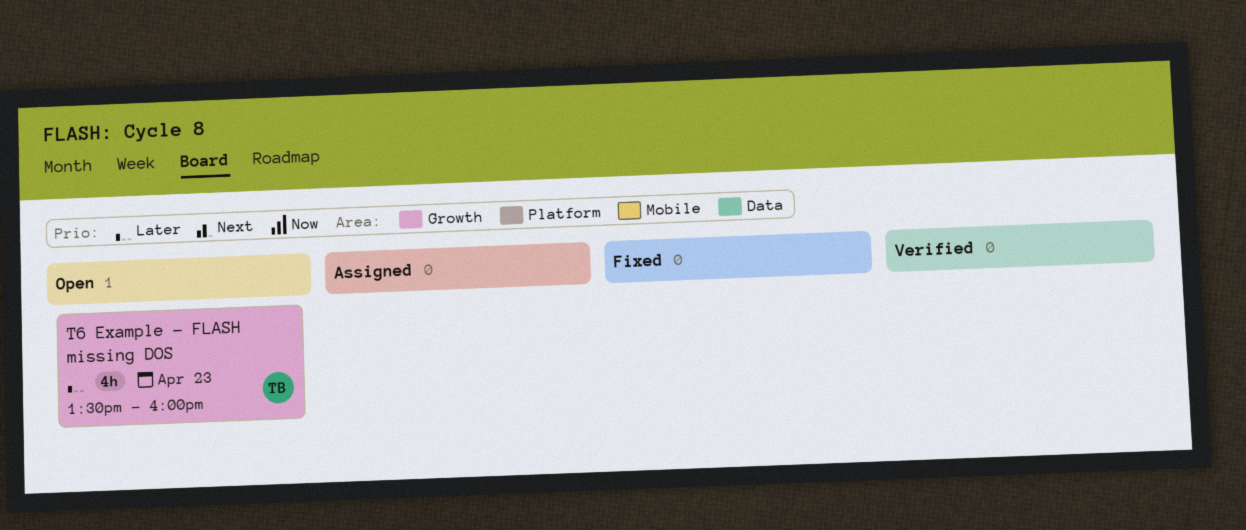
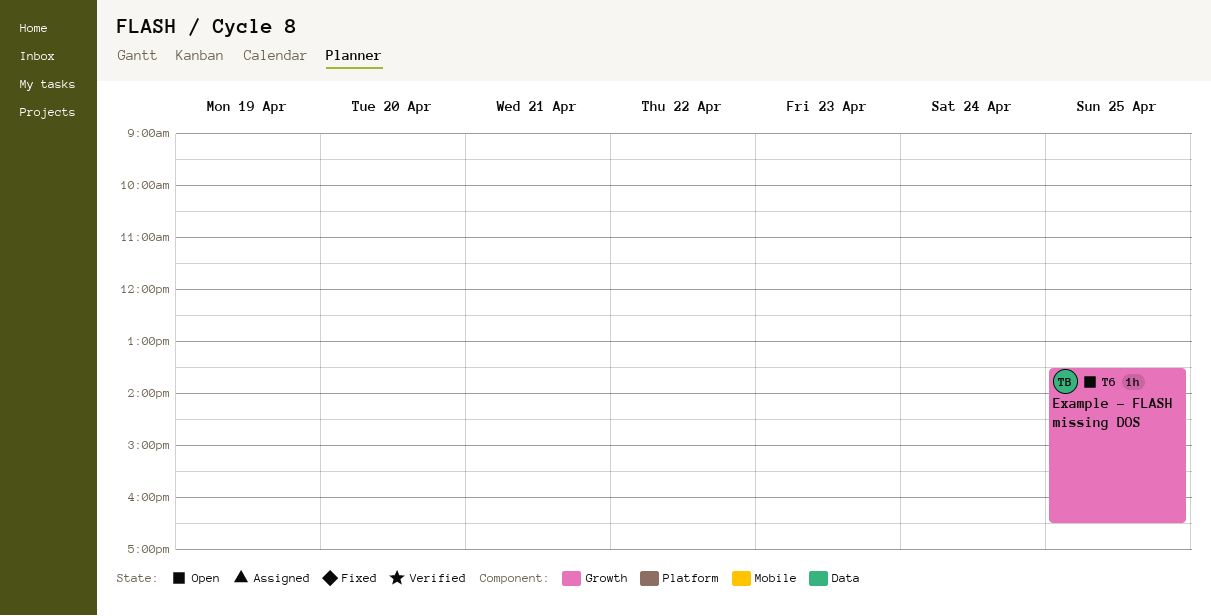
T6, estimate: 4h -> 1h
T6, day: Apr 23 -> Apr 25
T6, ends: 16:00 -> 16:30

